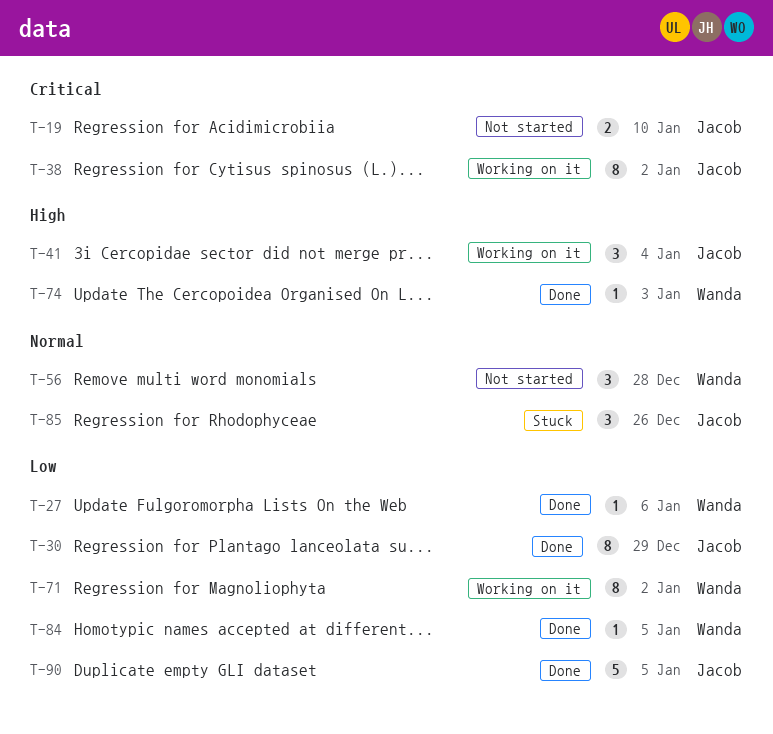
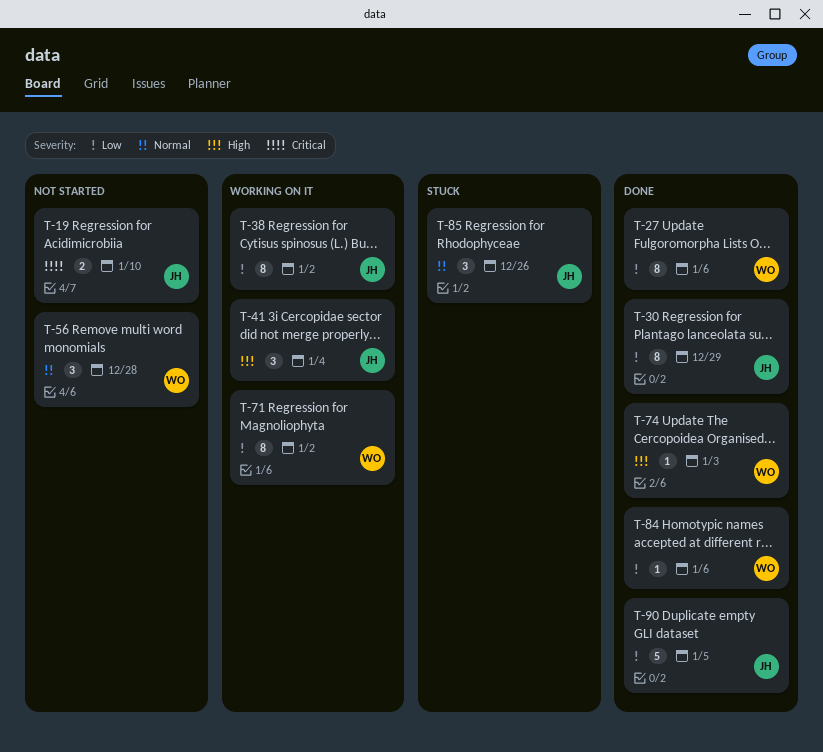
T-27, estimate: 1 -> 8
T-38, priority: Critical -> Low
T-84, due: Jan 5 -> Jan 6

